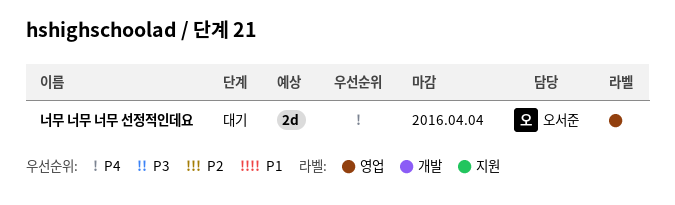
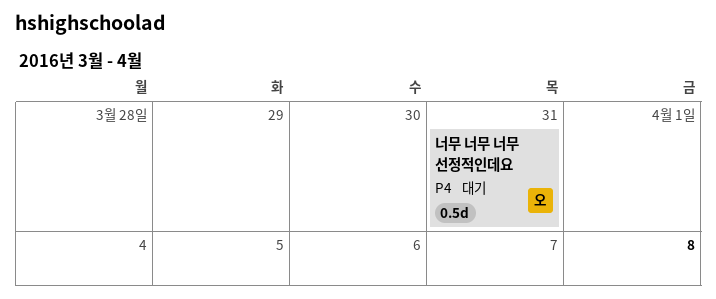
너무 너무 너무 선정적인데요, estimate: 2d -> 0.5d
너무 너무 너무 선정적인데요, due: Apr 4 -> Mar 31

